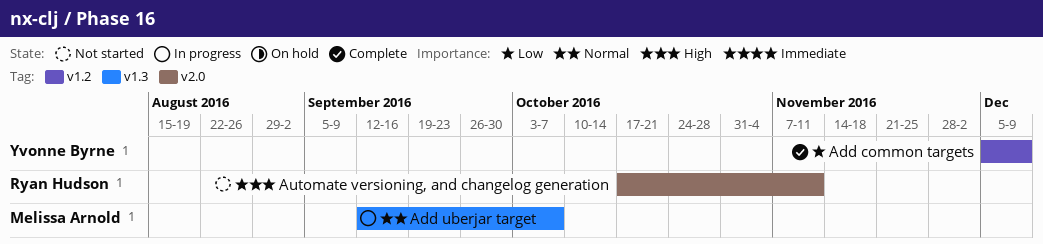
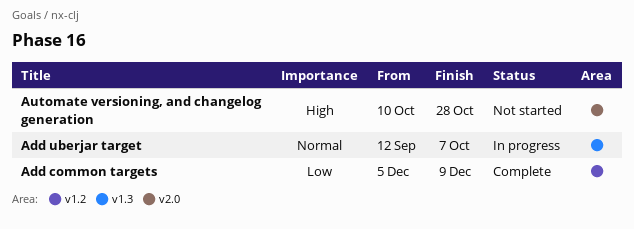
Automate versioning, and changelog generation, start: Oct 17 -> Oct 10
Automate versioning, and changelog generation, due: Nov 11 -> Oct 28

